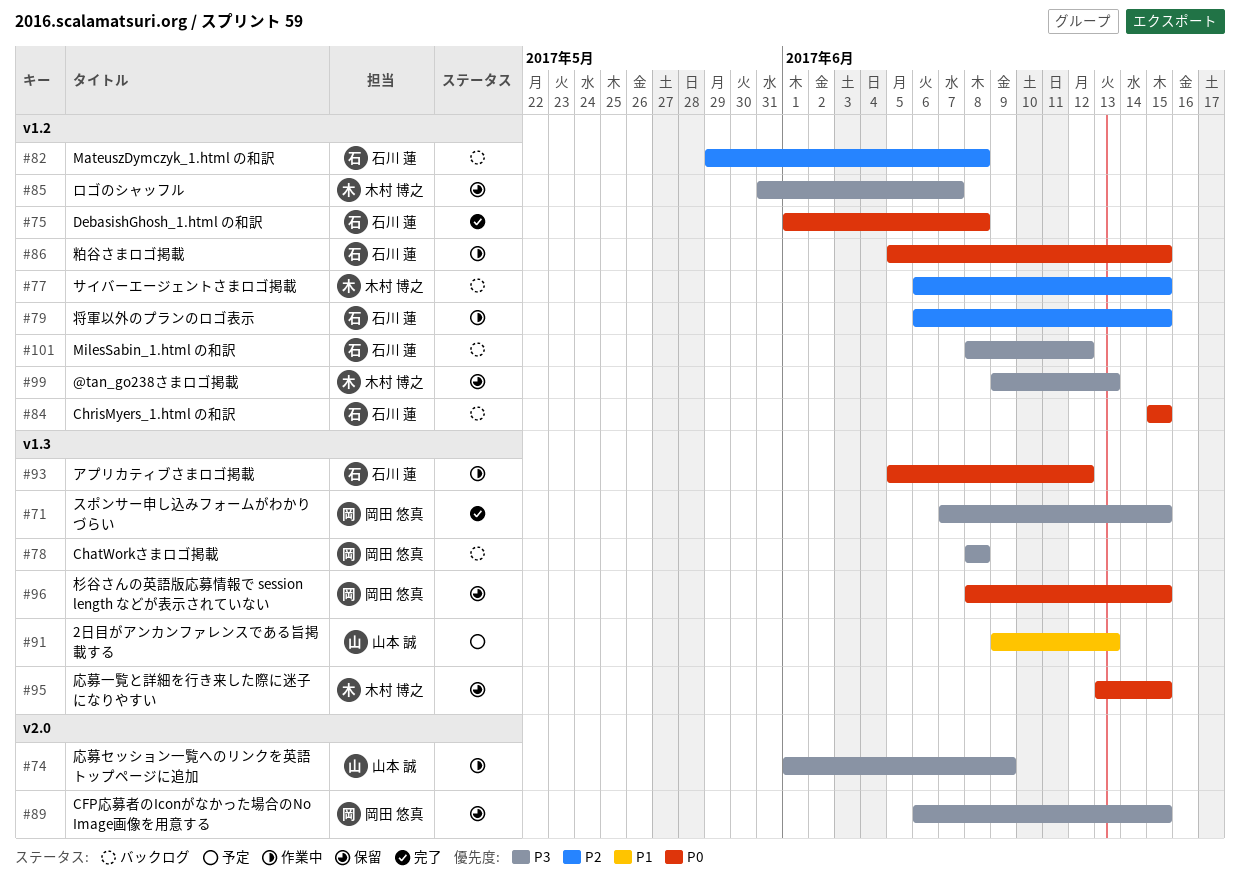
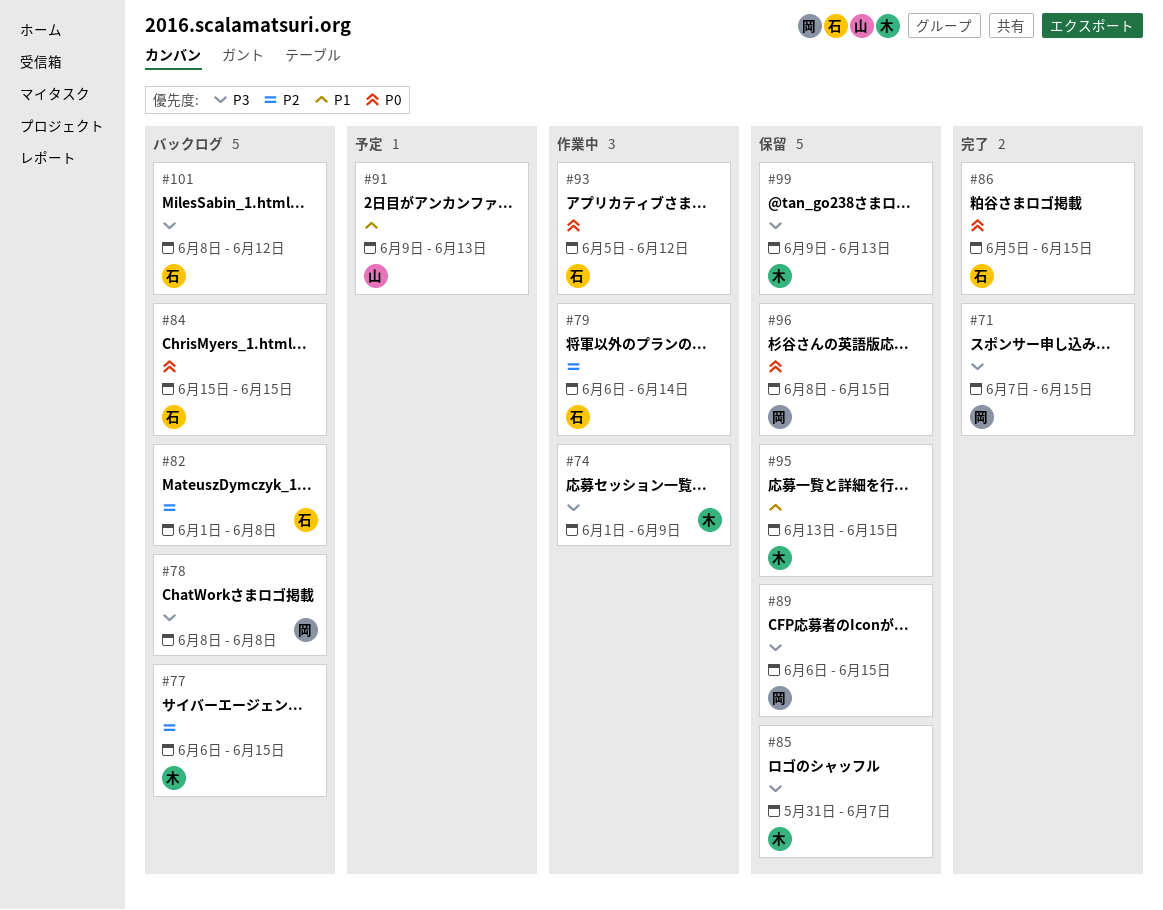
#74, owner: 山本 誠 -> 木村 博之
#75: present -> none
#79, due: Jun 15 -> Jun 14
#82, start: May 29 -> Jun 1
#86, status: 作業中 -> 完了
#95, priority: P0 -> P1

